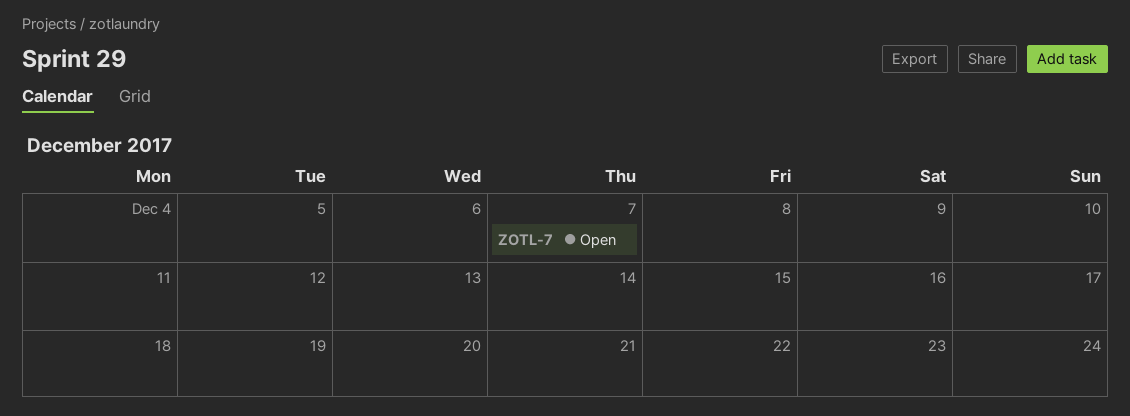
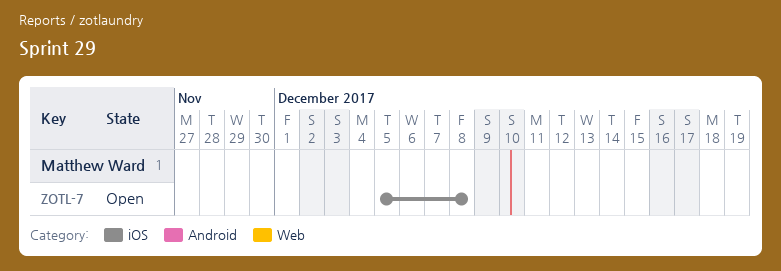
ZOTL-7, due: Dec 7 -> Dec 8

